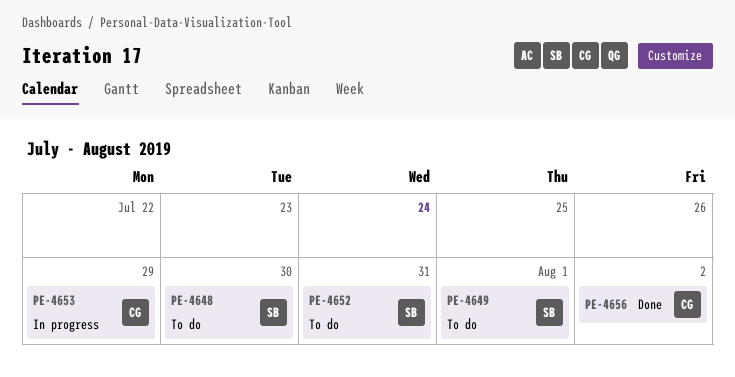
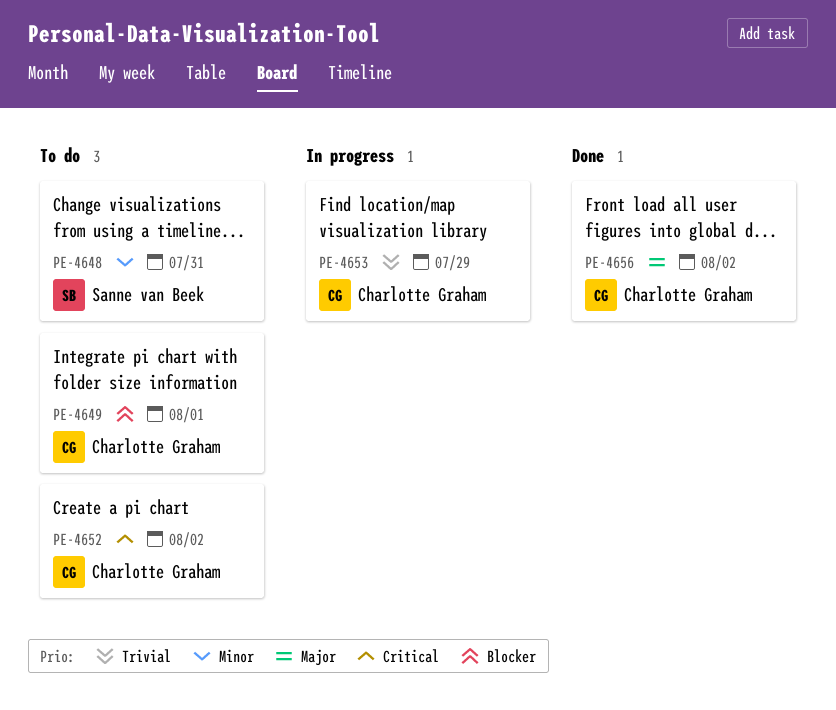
PE-4648, due: Jul 30 -> Jul 31
PE-4649, owner: Sanne van Beek -> Charlotte Graham
PE-4652, owner: Sanne van Beek -> Charlotte Graham
PE-4652, due: Jul 31 -> Aug 2

